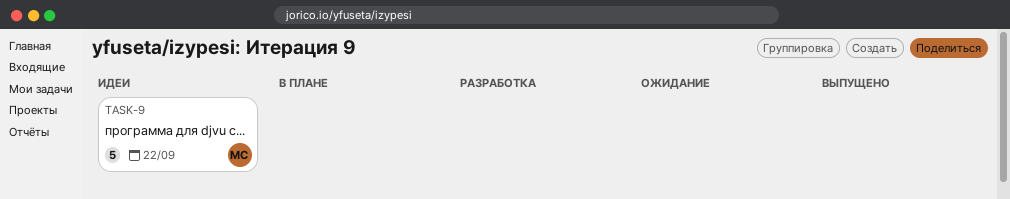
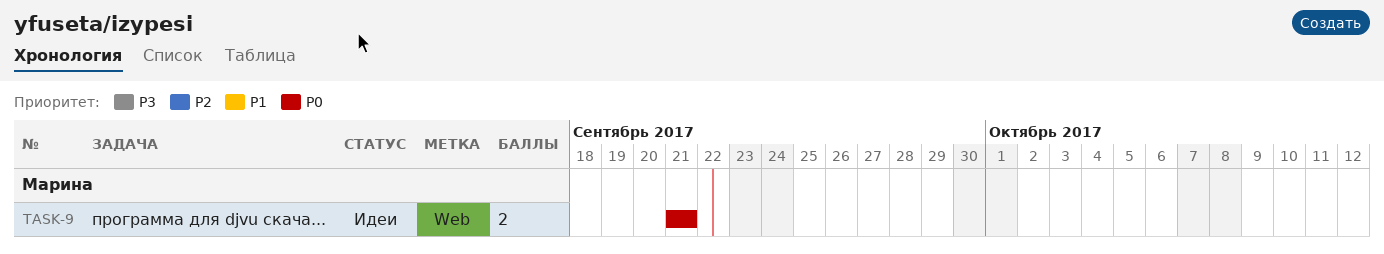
TASK-9, estimate: 5 -> 2
TASK-9, due: Sep 22 -> Sep 21

